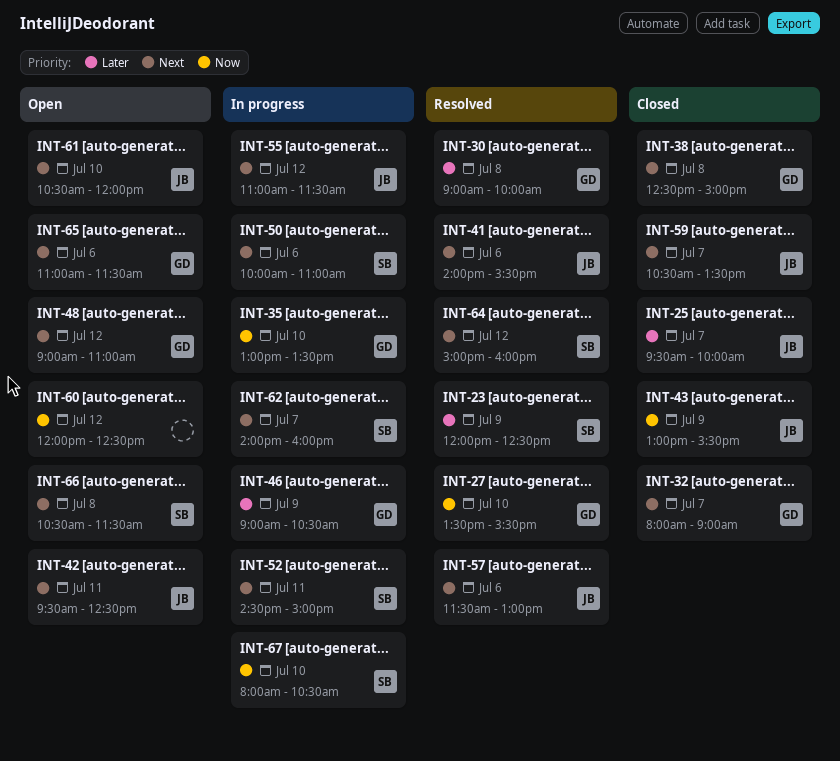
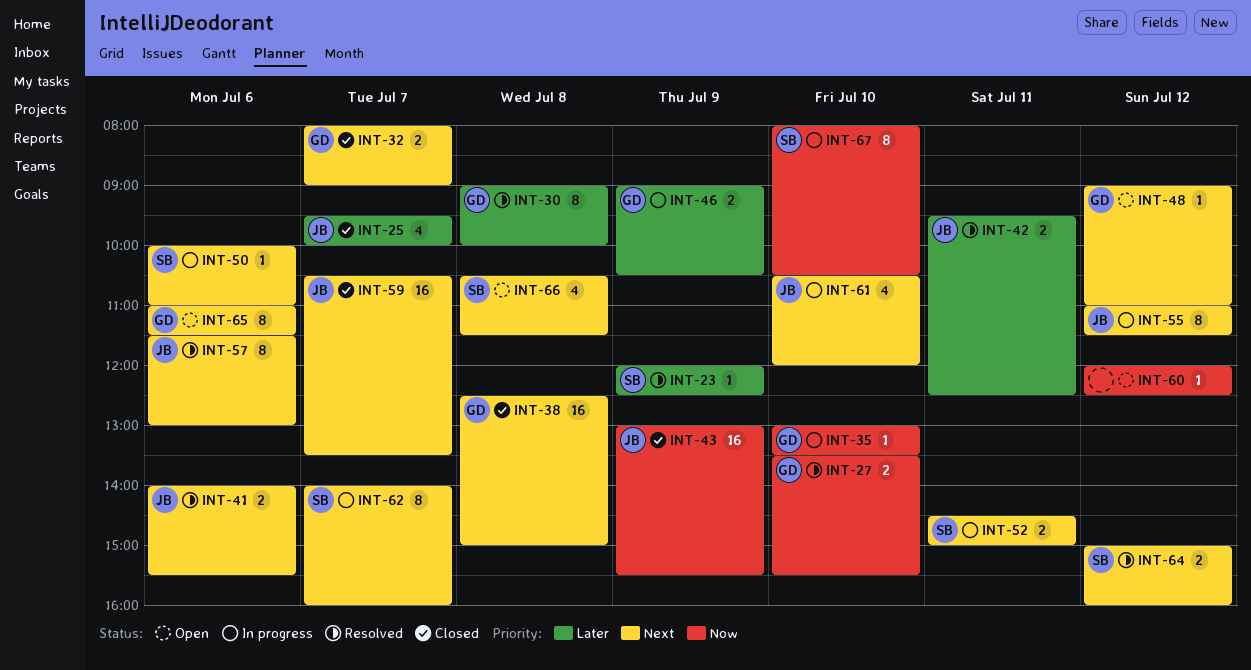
INT-42, status: Open -> Resolved
INT-42, priority: Next -> Later
INT-61, status: Open -> In progress

